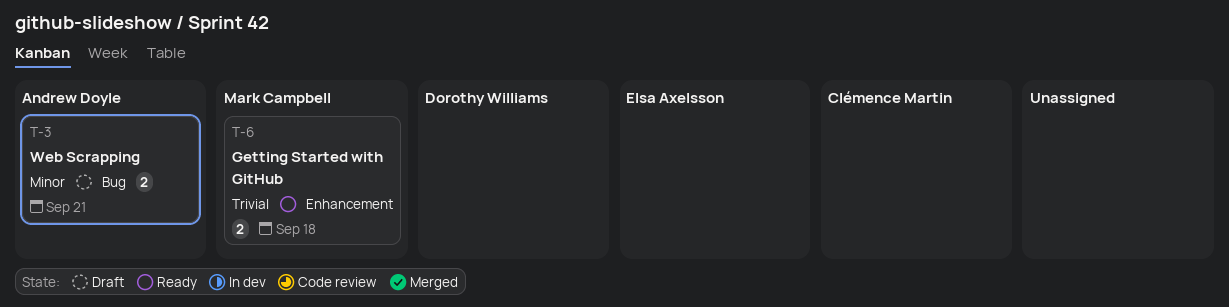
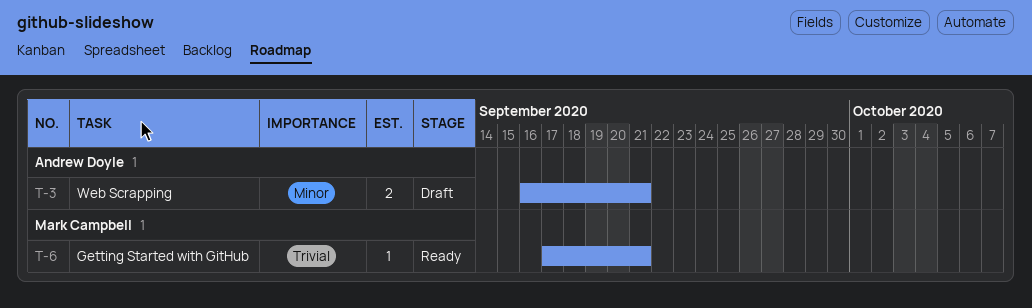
T-6, estimate: 2 -> 1
T-6, due: Sep 18 -> Sep 21

